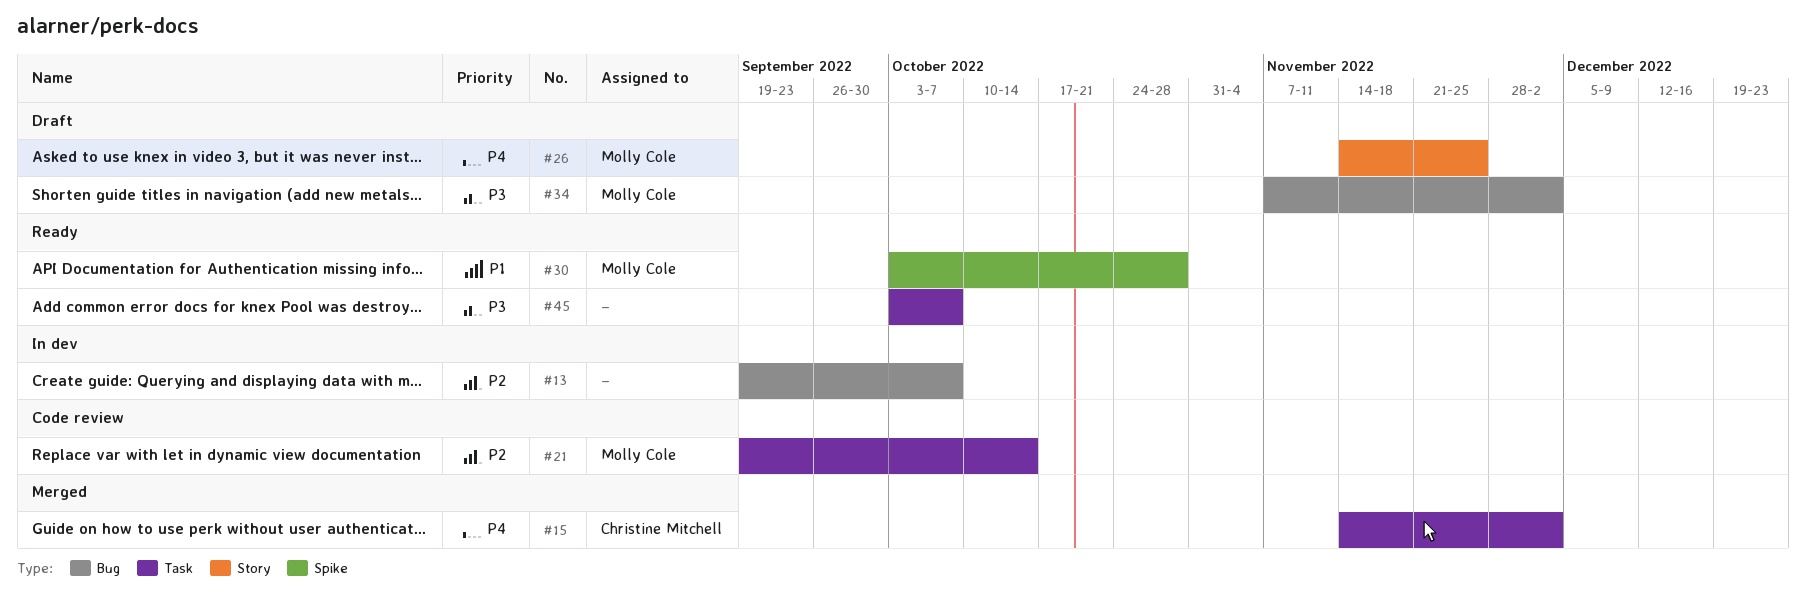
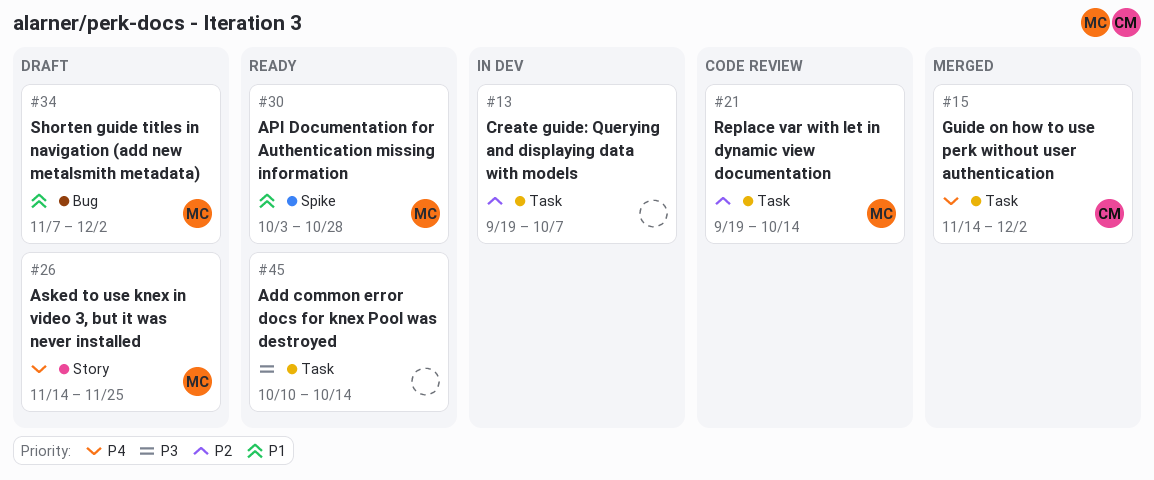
#13, label: Bug -> Task
#34, priority: P3 -> P1
#45, start: Oct 3 -> Oct 10
#45, due: Oct 7 -> Oct 14

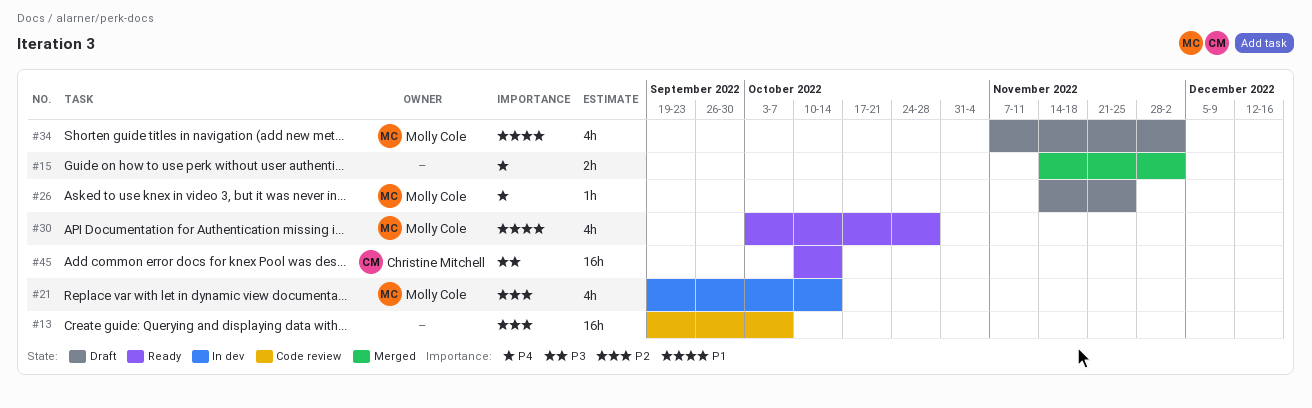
#13, status: In dev -> Code review
#15, owner: Christine Mitchell -> none
#21, status: Code review -> In dev
#45, owner: none -> Christine Mitchell

